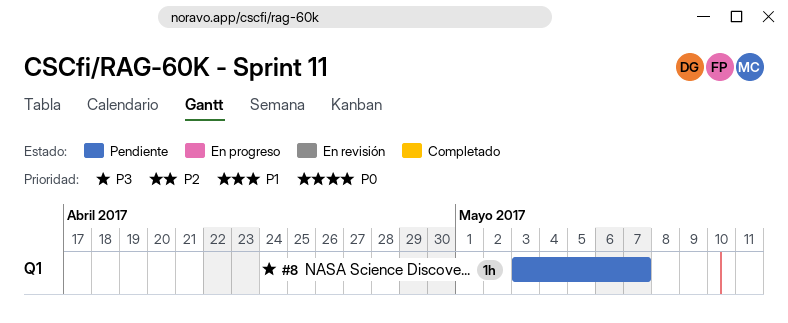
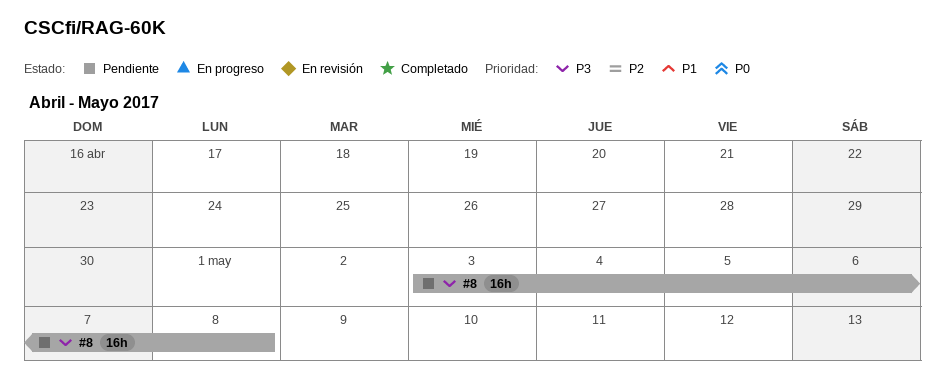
#8, estimate: 1h -> 16h
#8, due: May 7 -> May 8

